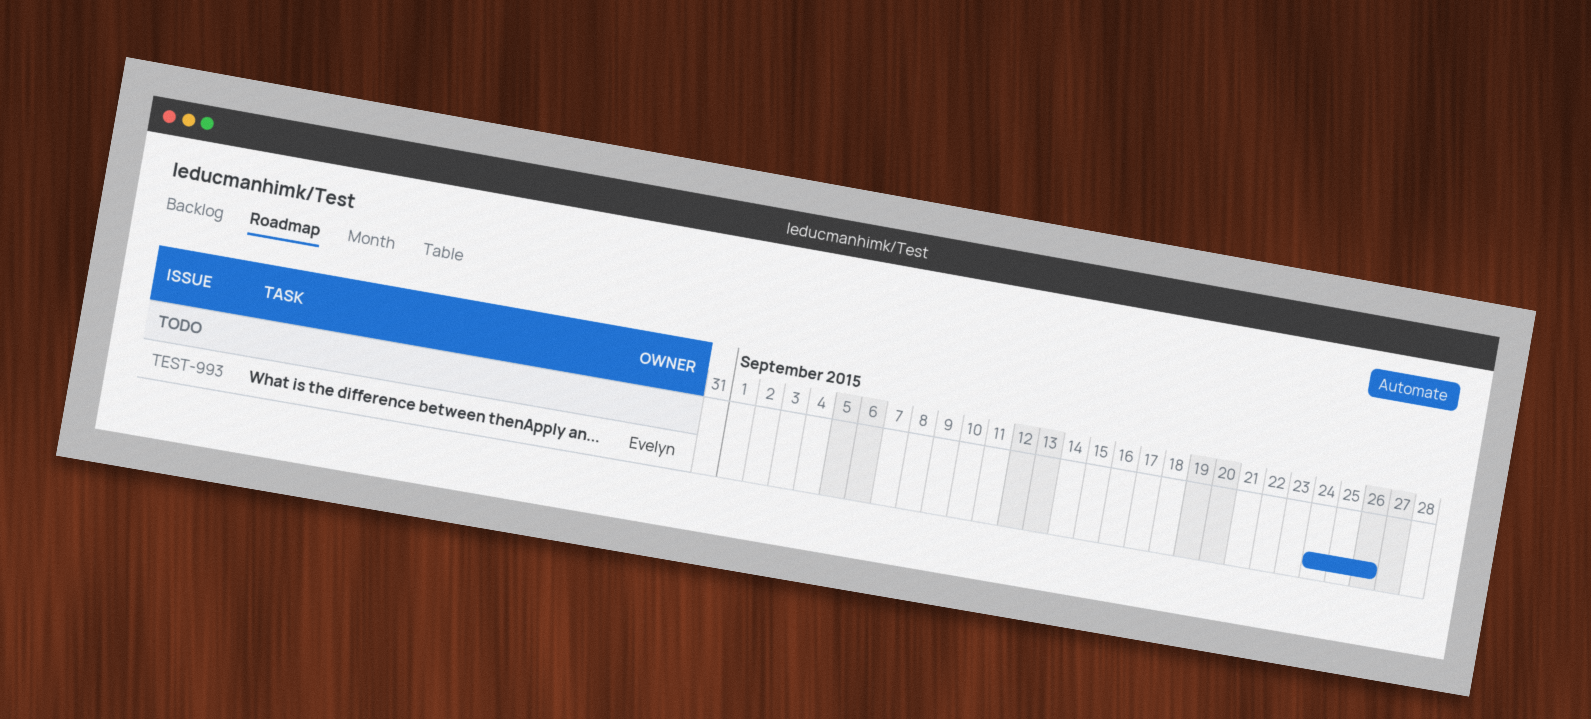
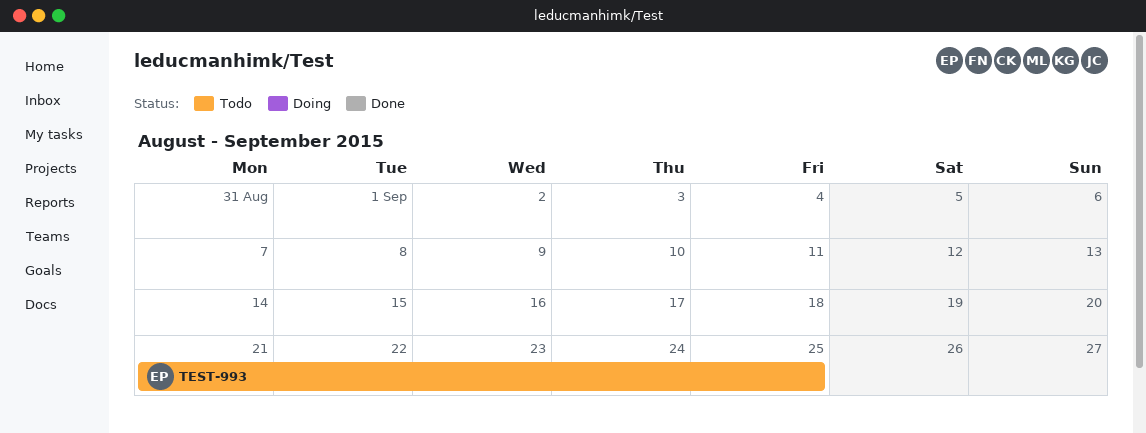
TEST-993, start: Sep 24 -> Sep 21
TEST-993, due: Sep 26 -> Sep 25

